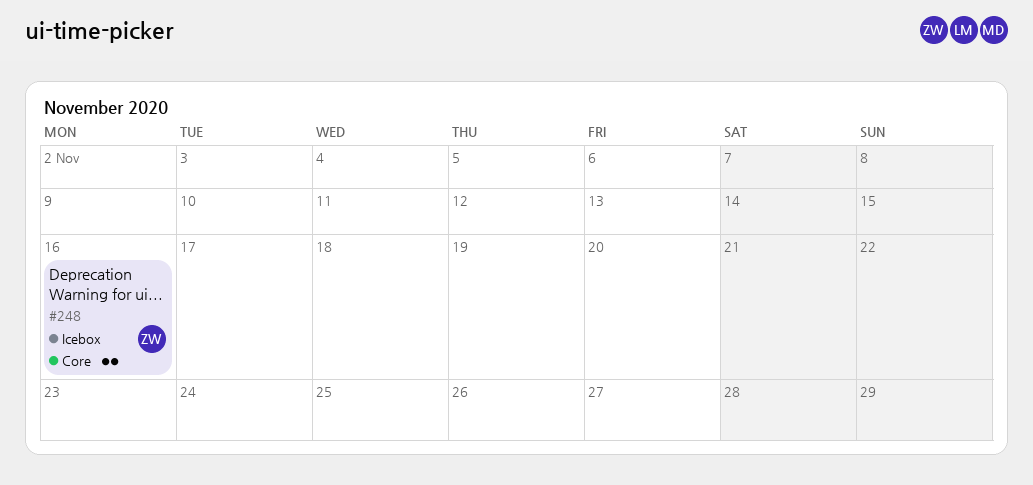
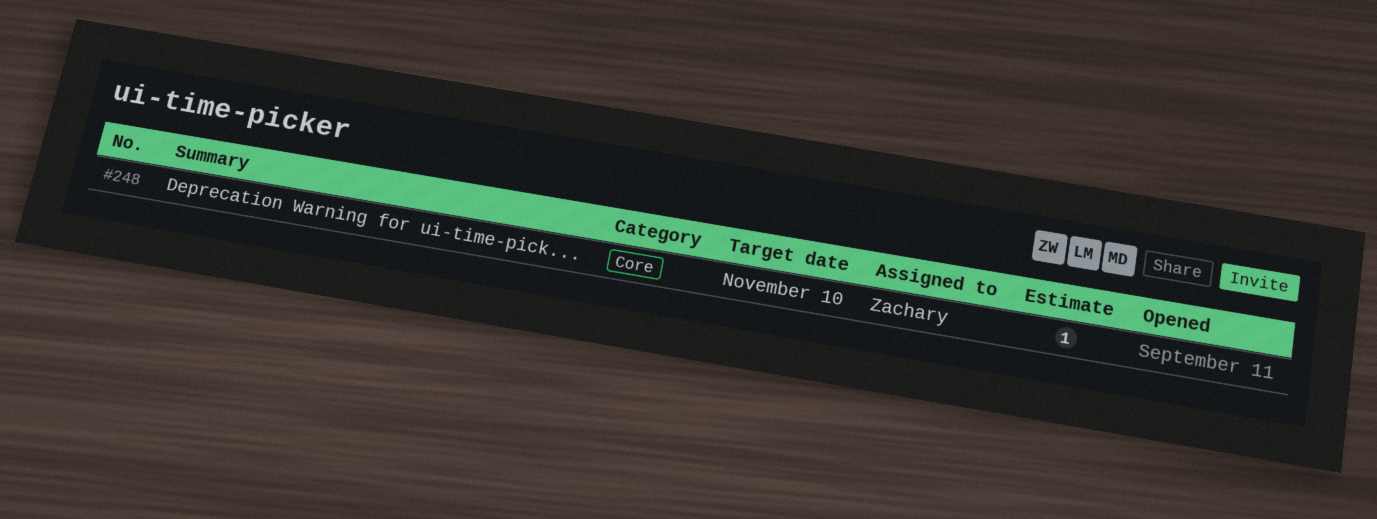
#248, estimate: 2 -> 1
#248, due: Nov 16 -> Nov 10

